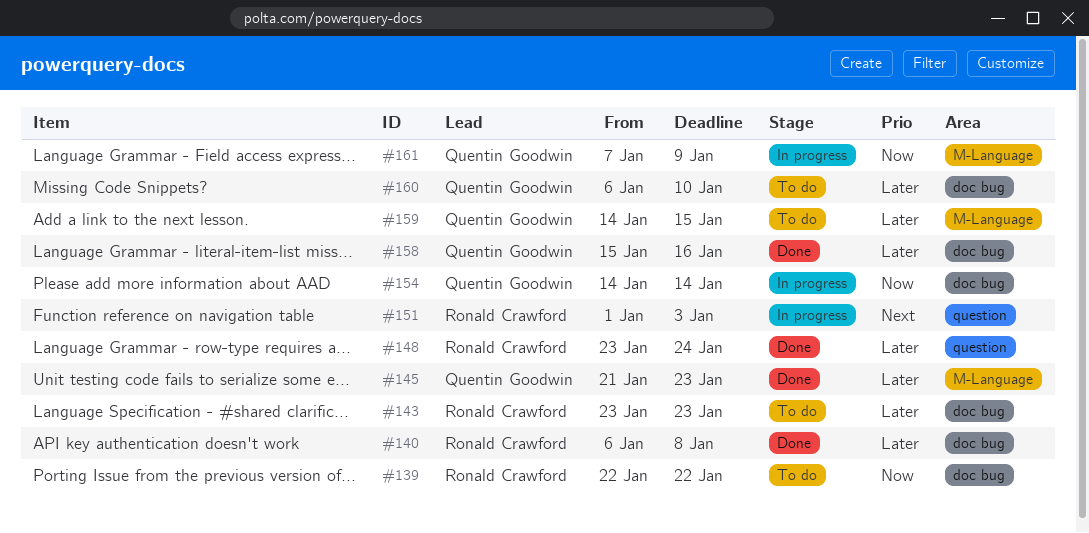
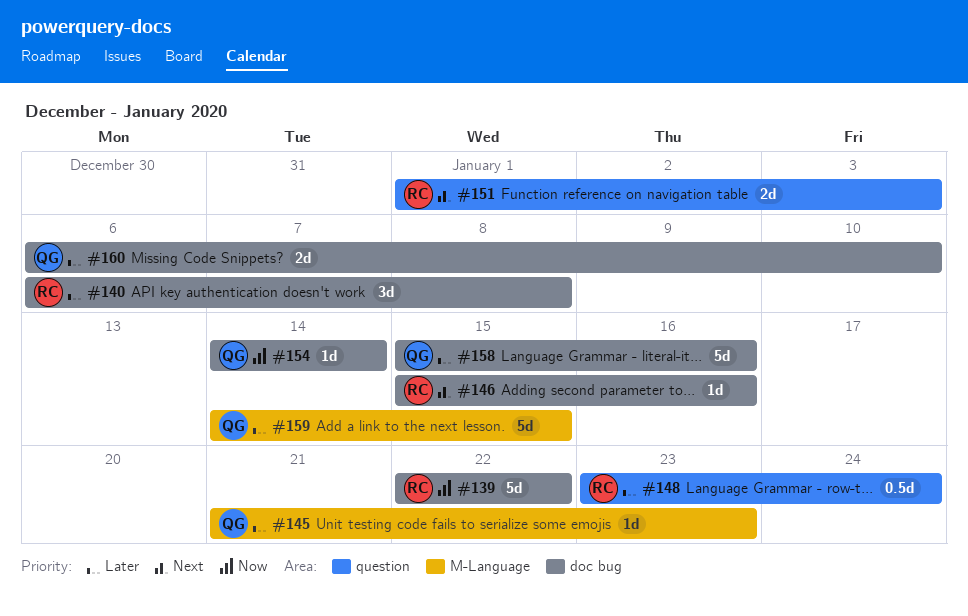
#143: present -> none
#146: none -> present
#161: present -> none

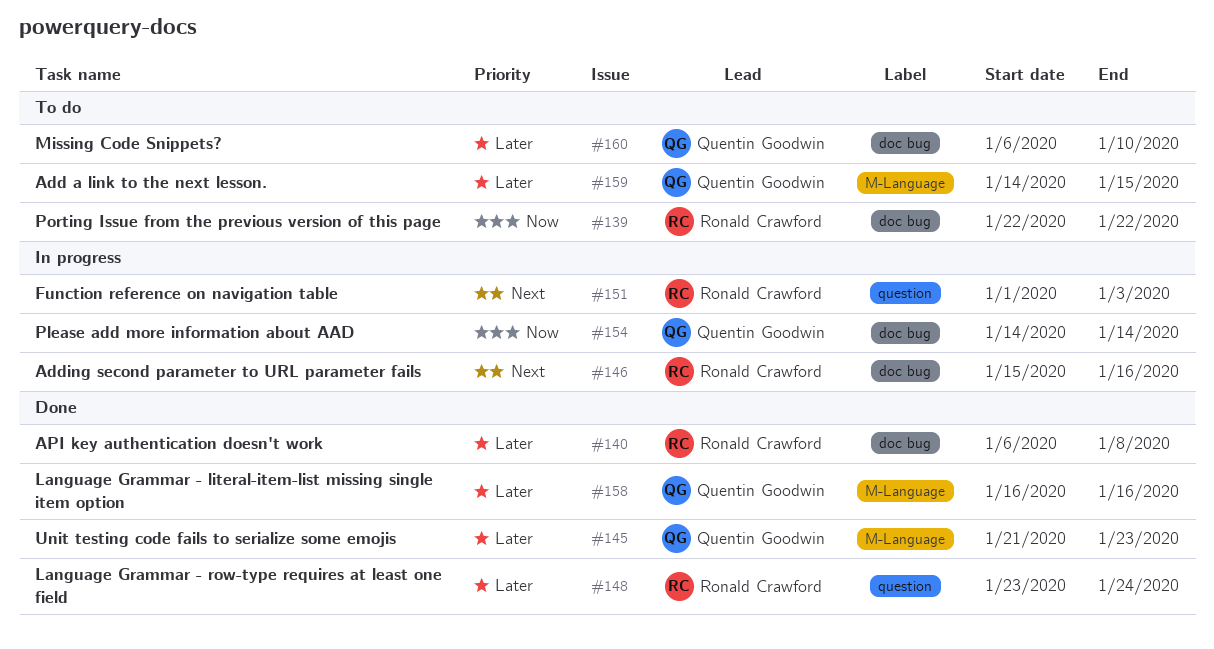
#158, label: doc bug -> M-Language
#158, start: Jan 15 -> Jan 16

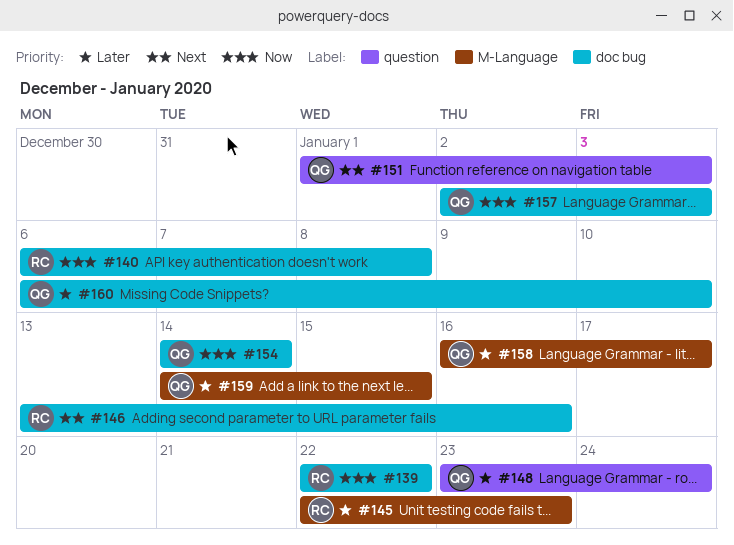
#140, priority: Later -> Now
#145, owner: Quentin Goodwin -> Ronald Crawford
#145, start: Jan 21 -> Jan 22
#146, start: Jan 15 -> Jan 13
#148, owner: Ronald Crawford -> Quentin Goodwin
#151, owner: Ronald Crawford -> Quentin Goodwin
#157: none -> present
#158, due: Jan 16 -> Jan 17

